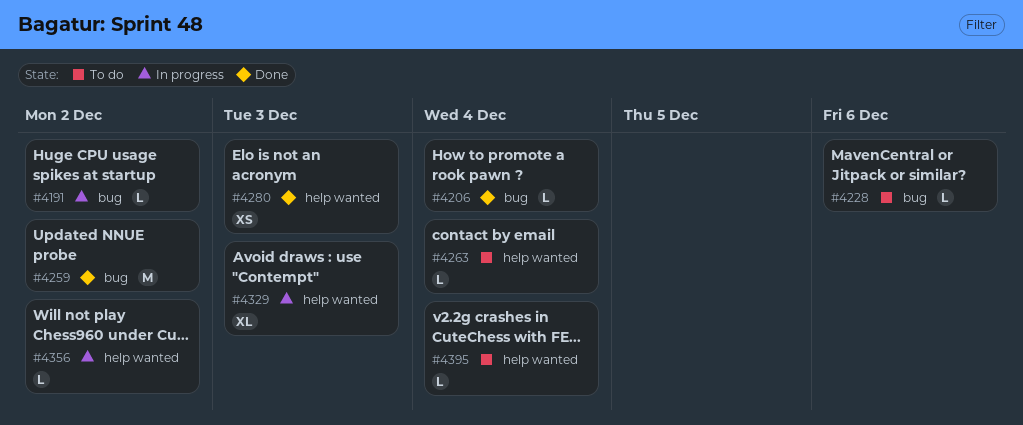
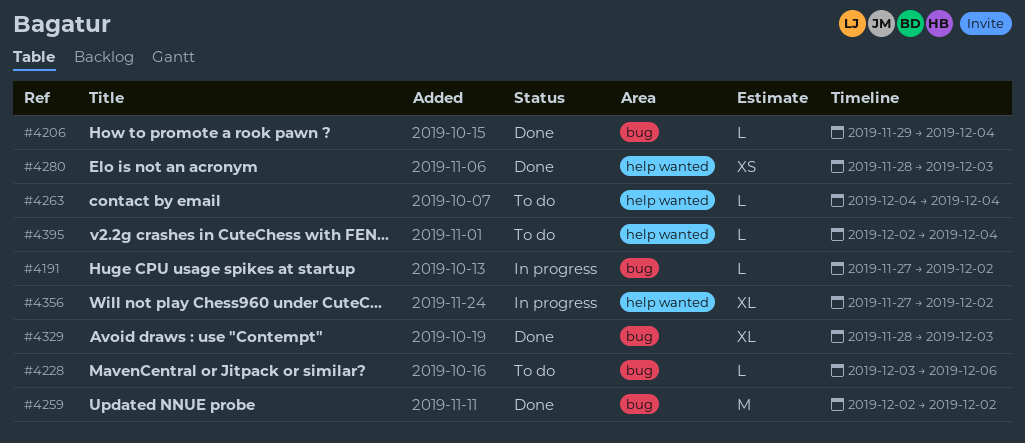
#4329, status: In progress -> Done
#4329, label: help wanted -> bug
#4356, estimate: L -> XL

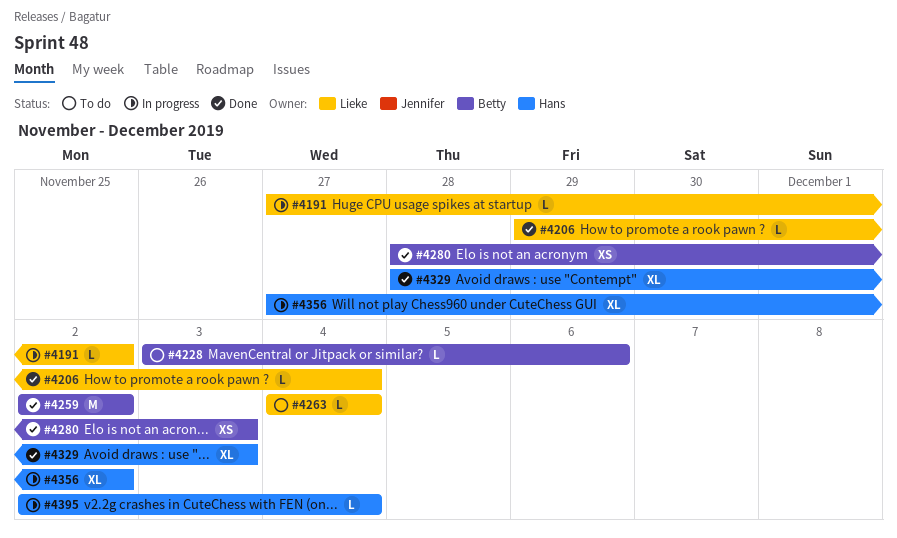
#4395, status: To do -> In progress

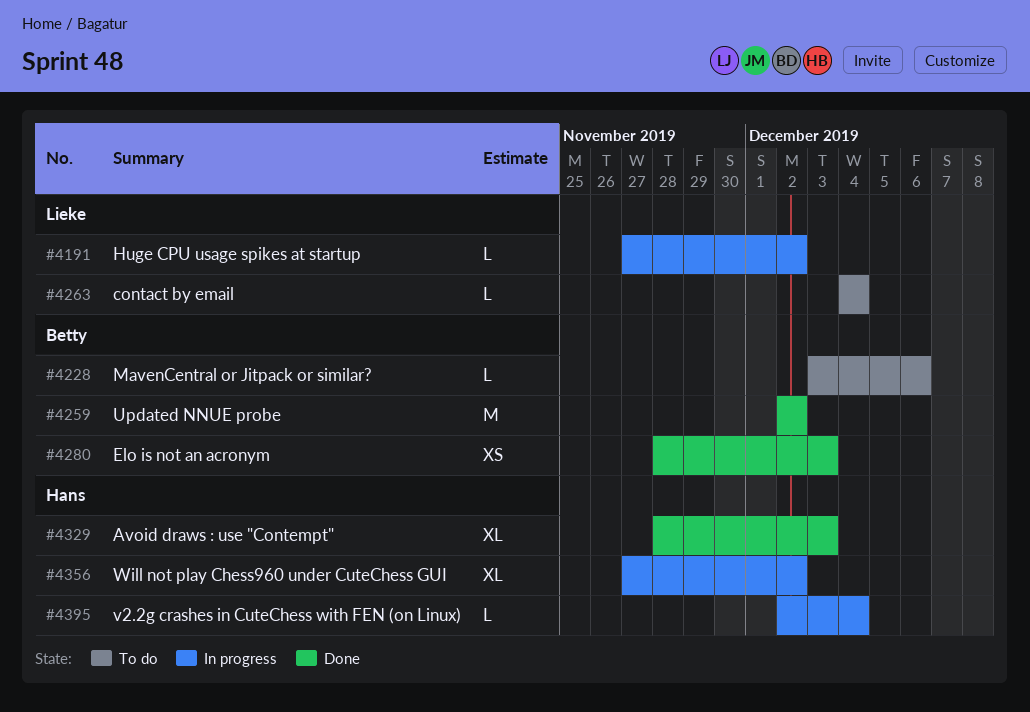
#4206: present -> none

